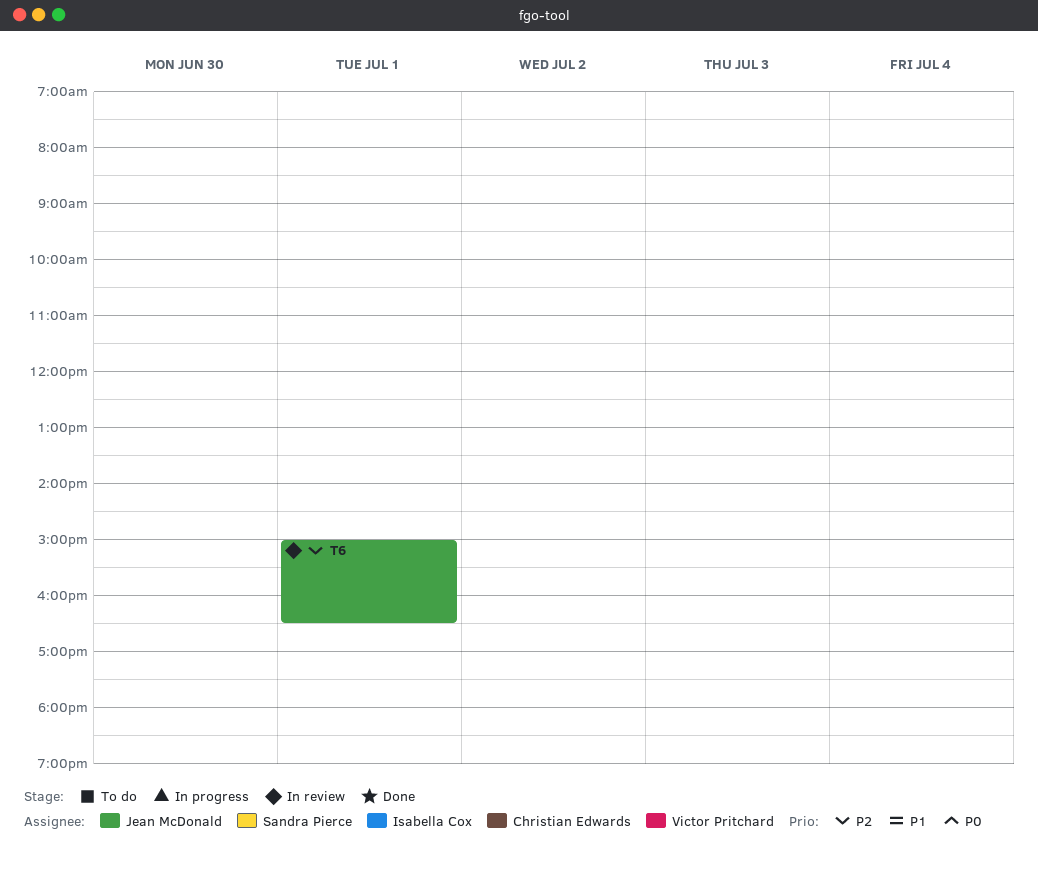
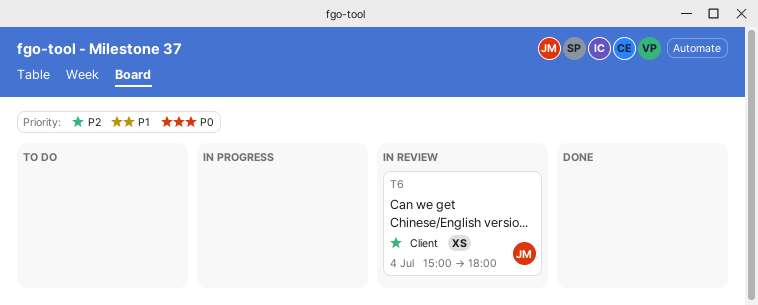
T6, day: Jul 1 -> Jul 4
T6, ends: 16:30 -> 18:00

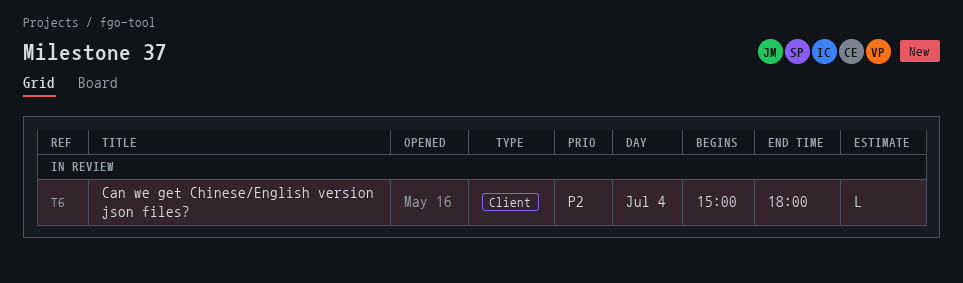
T6, estimate: XS -> L

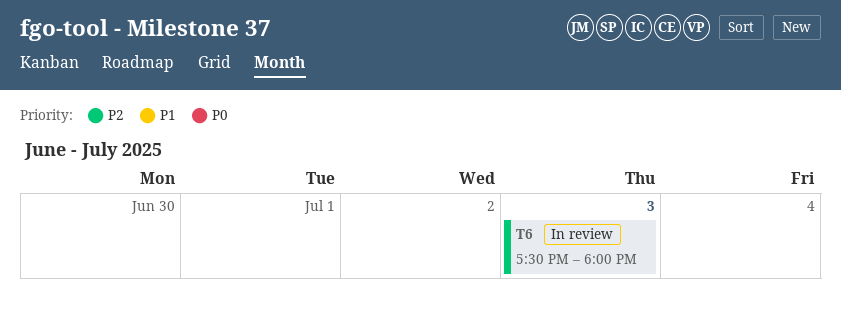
T6, day: Jul 4 -> Jul 3
T6, begins: 15:00 -> 17:30

